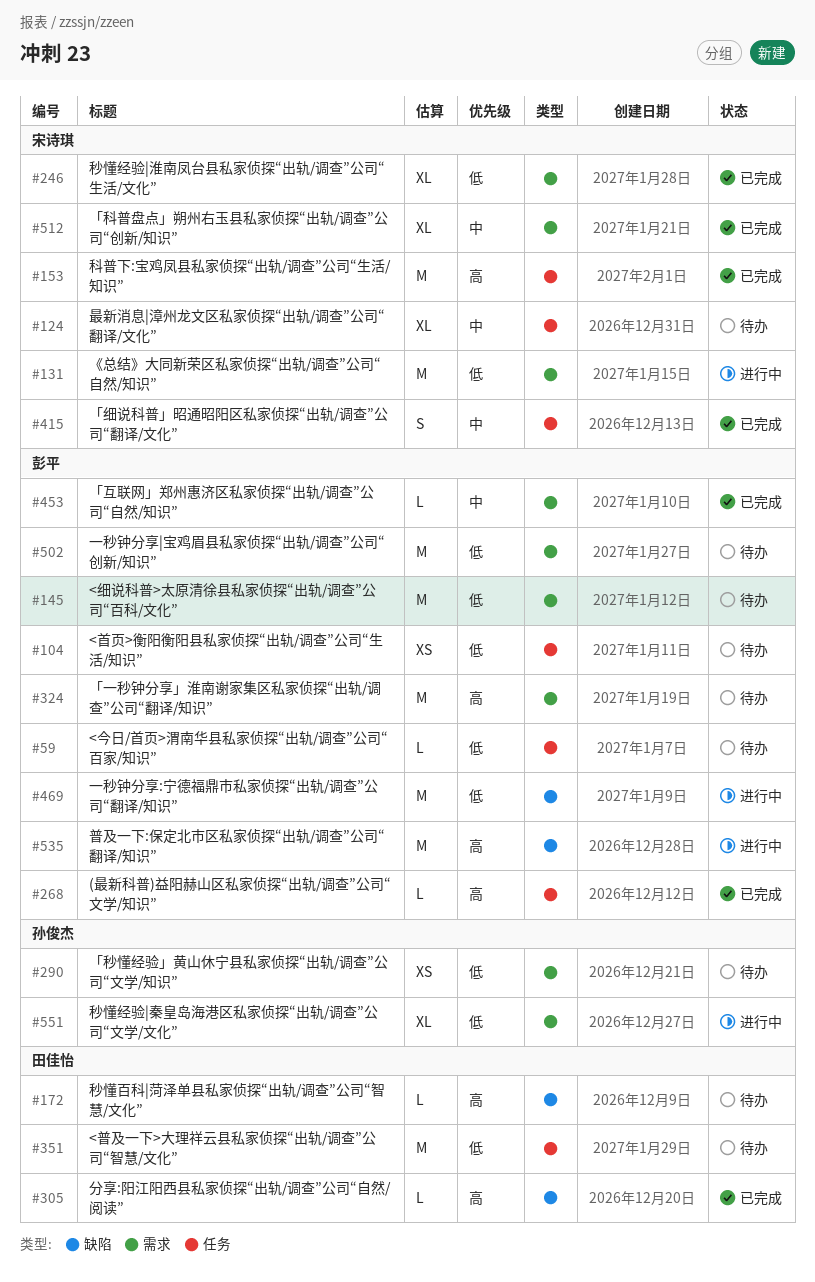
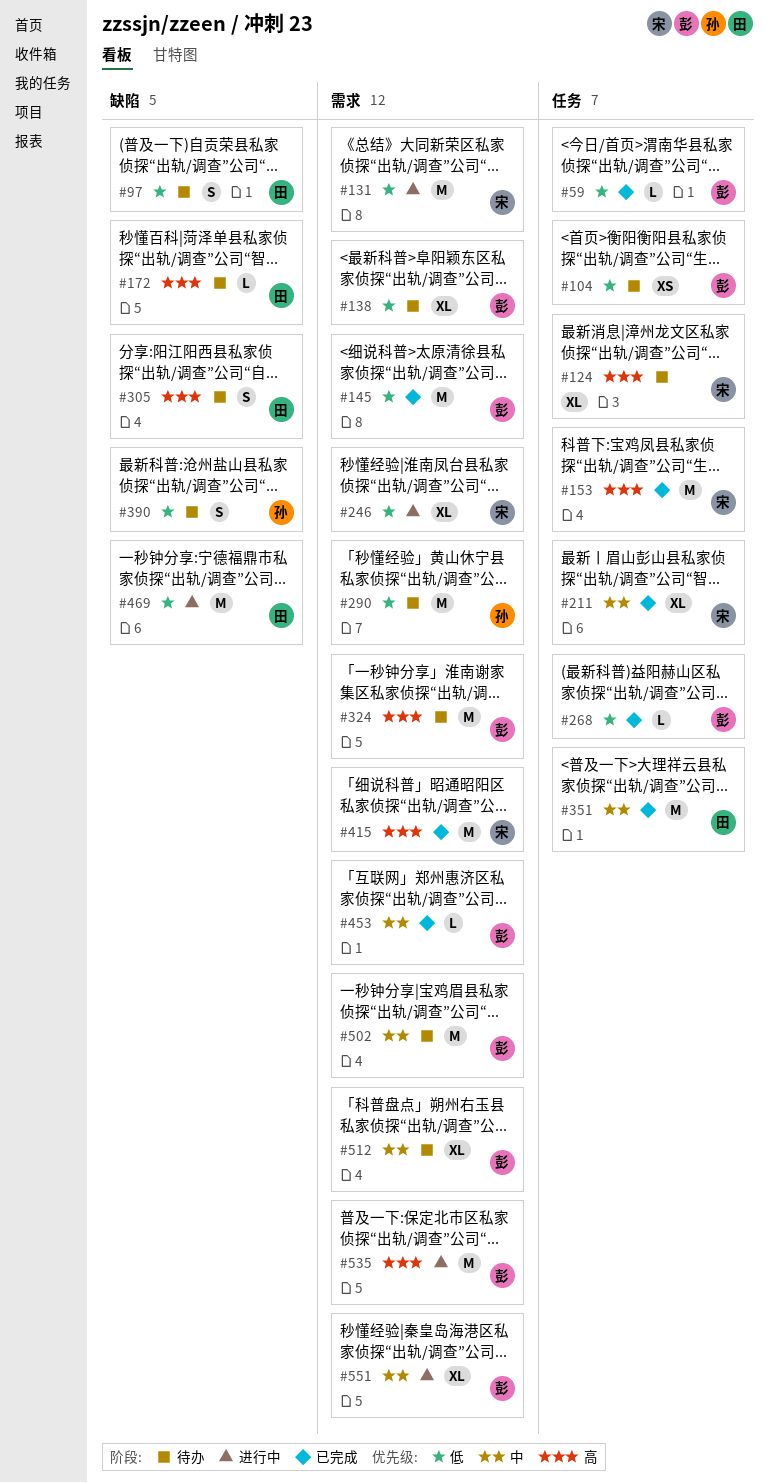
#59, status: 待办 -> 已完成
#97: none -> present
#124, priority: 中 -> 高
#138: none -> present
#145, status: 待办 -> 已完成
#211: none -> present
#246, status: 已完成 -> 进行中
#268, priority: 高 -> 低
#290, estimate: XS -> M
#305, status: 已完成 -> 待办
#305, estimate: L -> S
#351, status: 待办 -> 已完成
#351, priority: 低 -> 中
#390: none -> present
#415, priority: 中 -> 高
#415, label: 任务 -> 需求
#415, estimate: S -> M
#469, owner: 彭平 -> 田佳怡
#502, priority: 低 -> 中
#512, status: 已完成 -> 待办
#512, owner: 宋诗琪 -> 彭平
#535, label: 缺陷 -> 需求
#551, owner: 孙俊杰 -> 彭平
#551, priority: 低 -> 中

